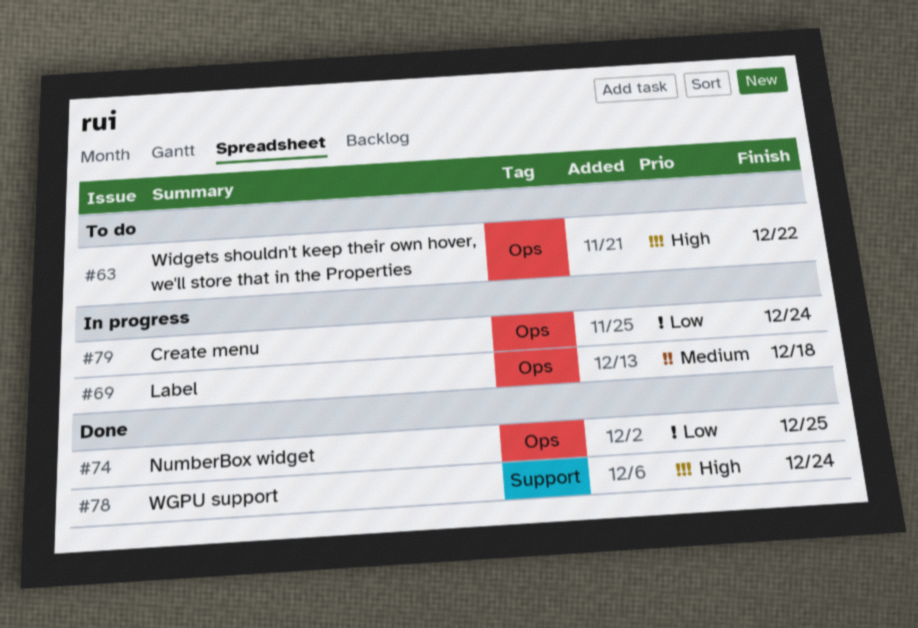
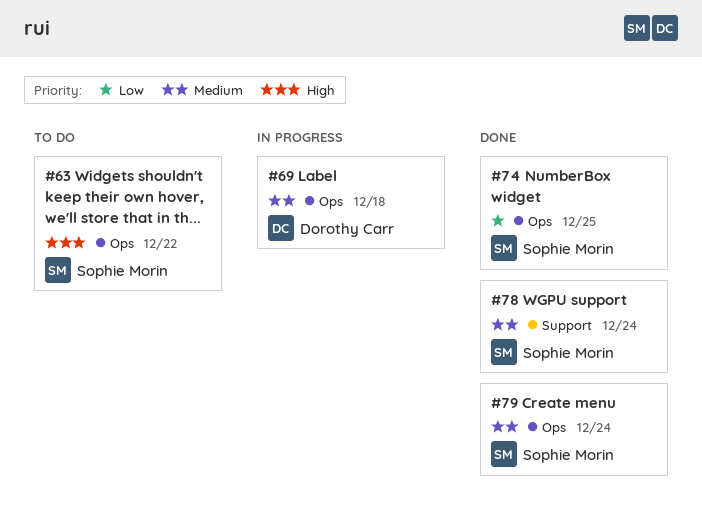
#78, priority: High -> Medium
#79, status: In progress -> Done
#79, priority: Low -> Medium

